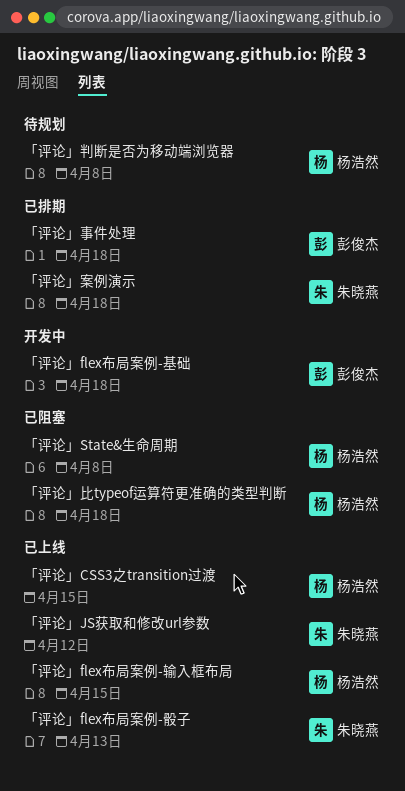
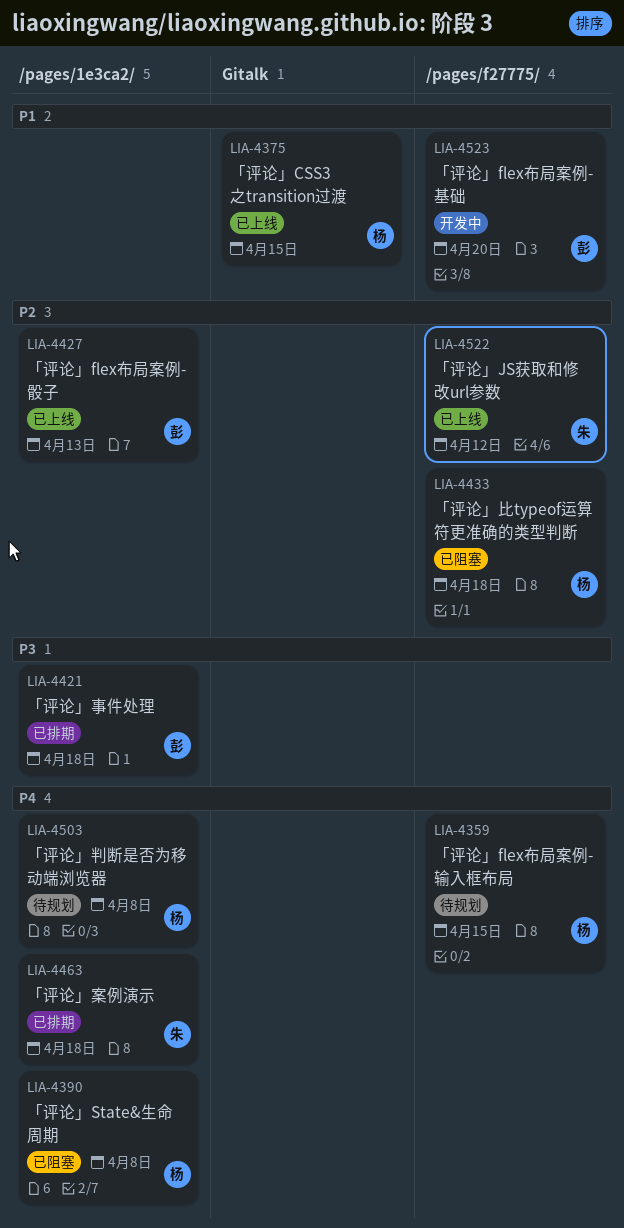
「评论」flex布局案例-基础, due: Apr 18 -> Apr 20
「评论」flex布局案例-输入框布局, status: 已上线 -> 待规划
「评论」flex布局案例-骰子, owner: 朱晓燕 -> 彭俊杰

